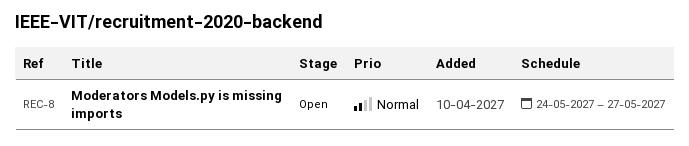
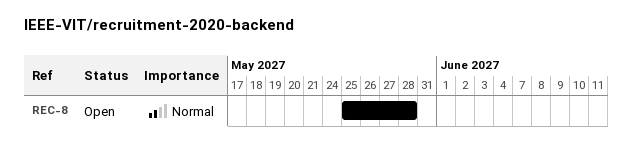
REC-8, start: May 24 -> May 25
REC-8, due: May 27 -> May 28

